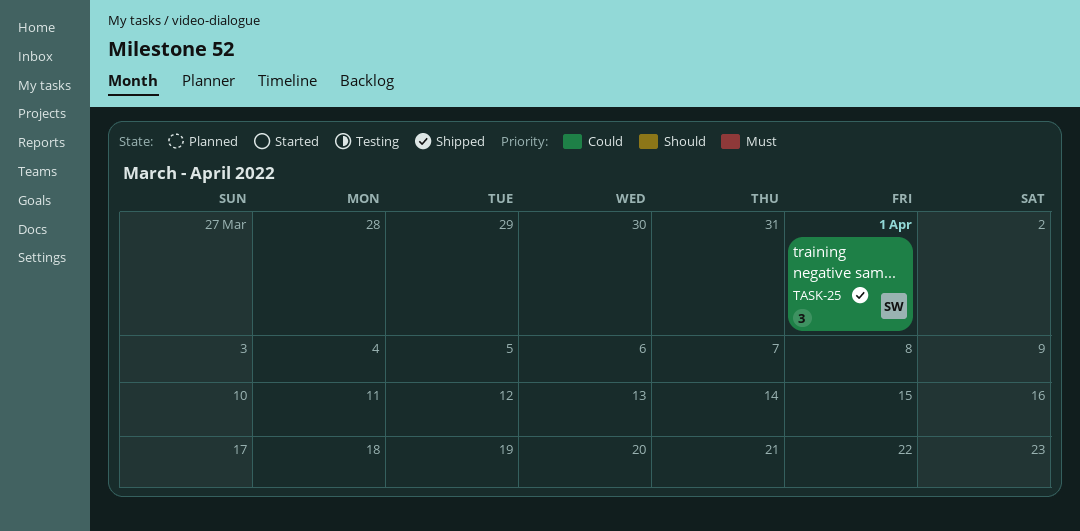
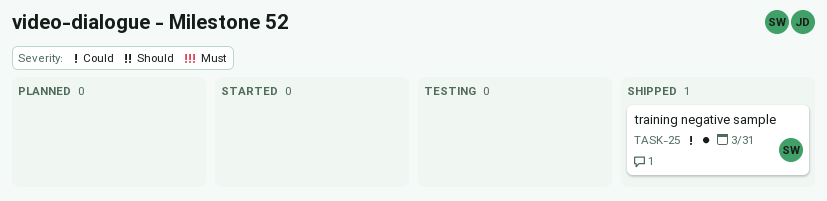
TASK-25, estimate: 3 -> 1
TASK-25, due: Apr 1 -> Mar 31

